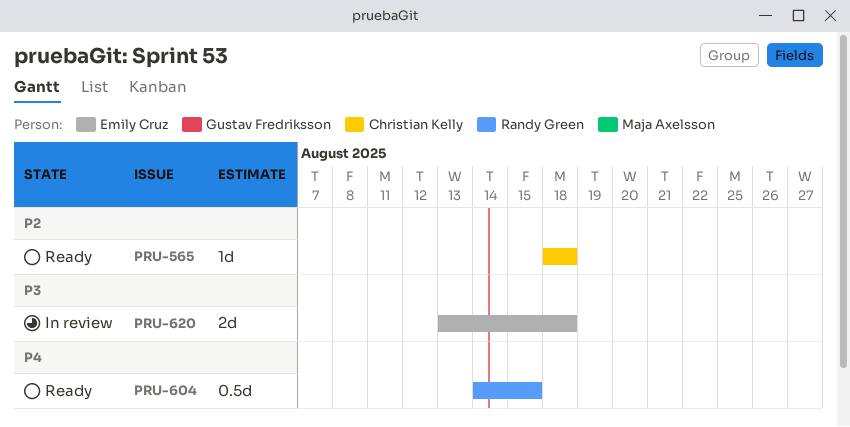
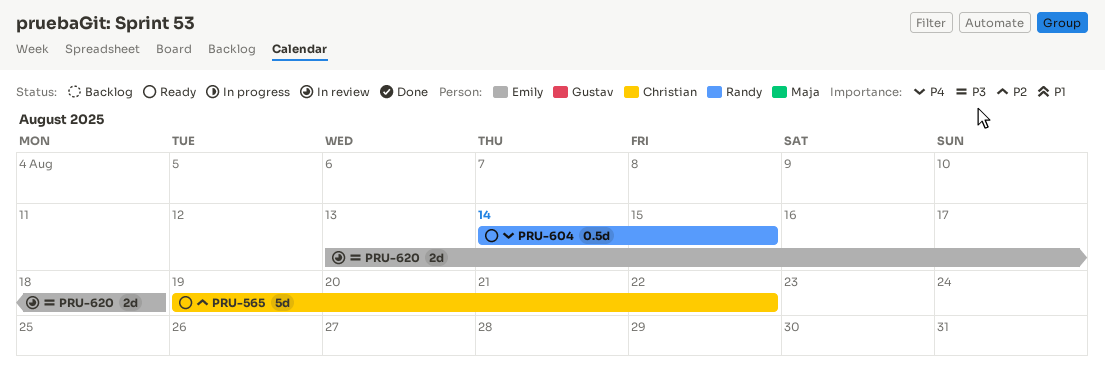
PRU-565, estimate: 1d -> 5d
PRU-565, start: Aug 18 -> Aug 19
PRU-565, due: Aug 18 -> Aug 22

